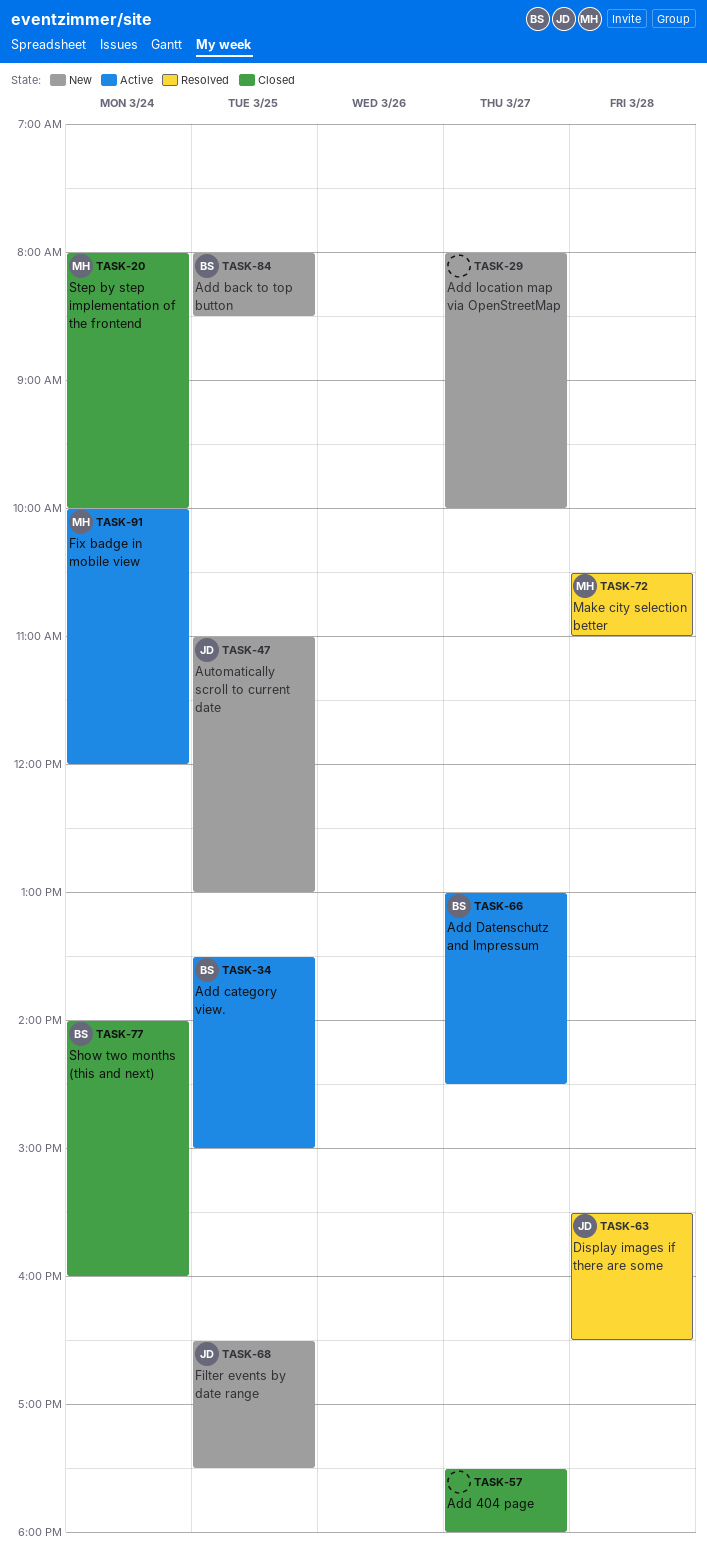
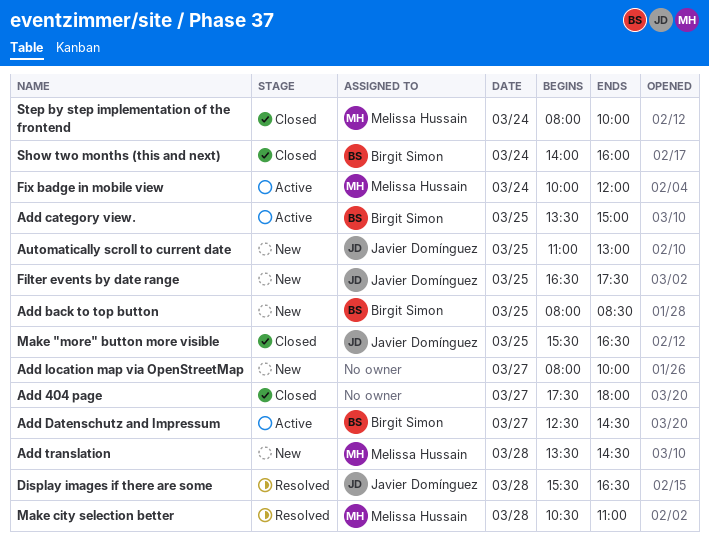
Add Datenschutz and Impressum, begins: 13:00 -> 12:30
Add translation: none -> present
Make "more" button more visible: none -> present

